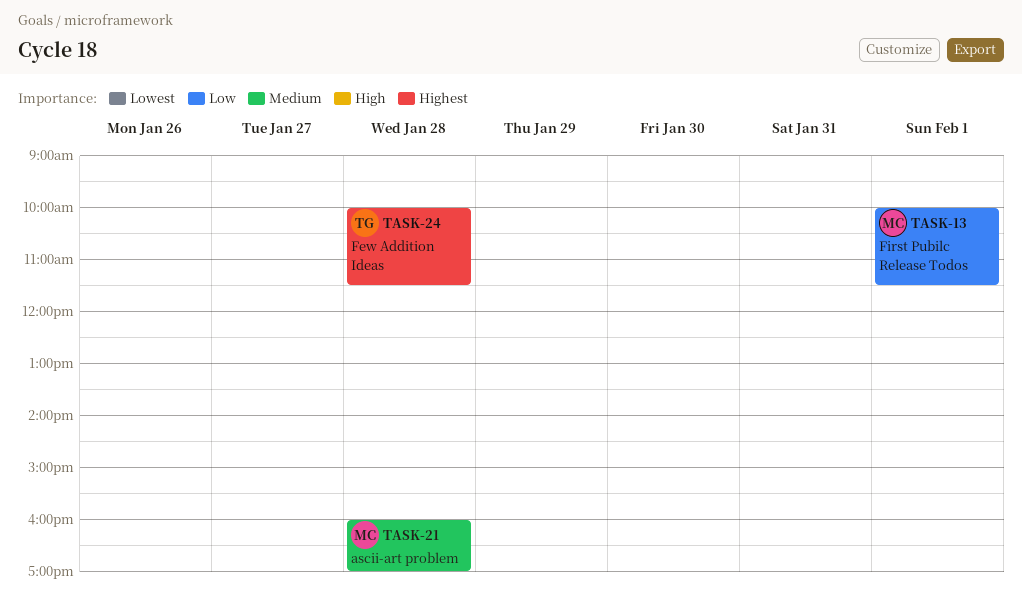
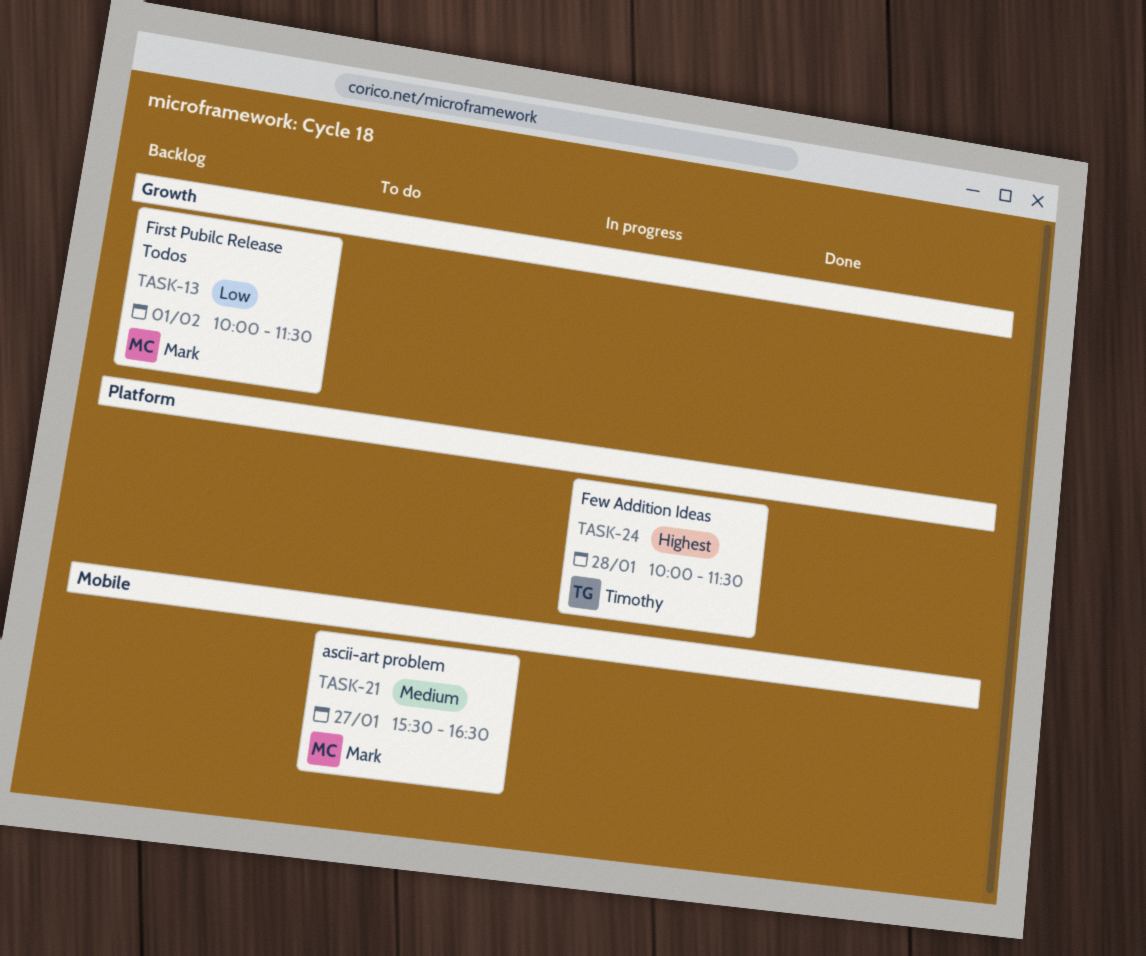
TASK-21, day: Jan 28 -> Jan 27
TASK-21, begins: 16:00 -> 15:30
TASK-21, ends: 17:00 -> 16:30

